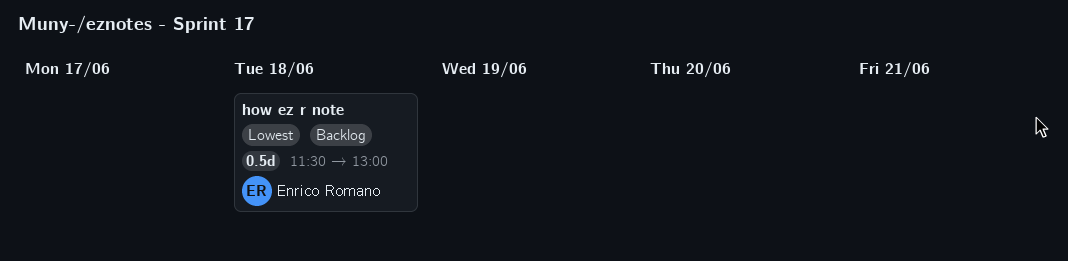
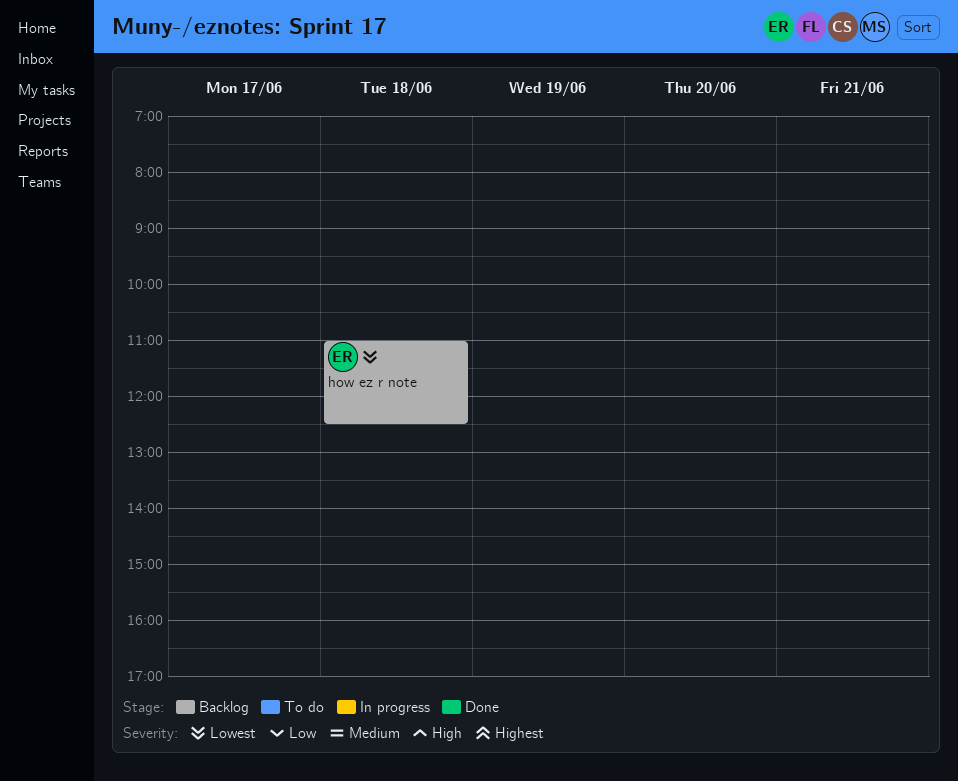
how ez r note, begins: 11:30 -> 11:00
how ez r note, ends: 13:00 -> 12:30

